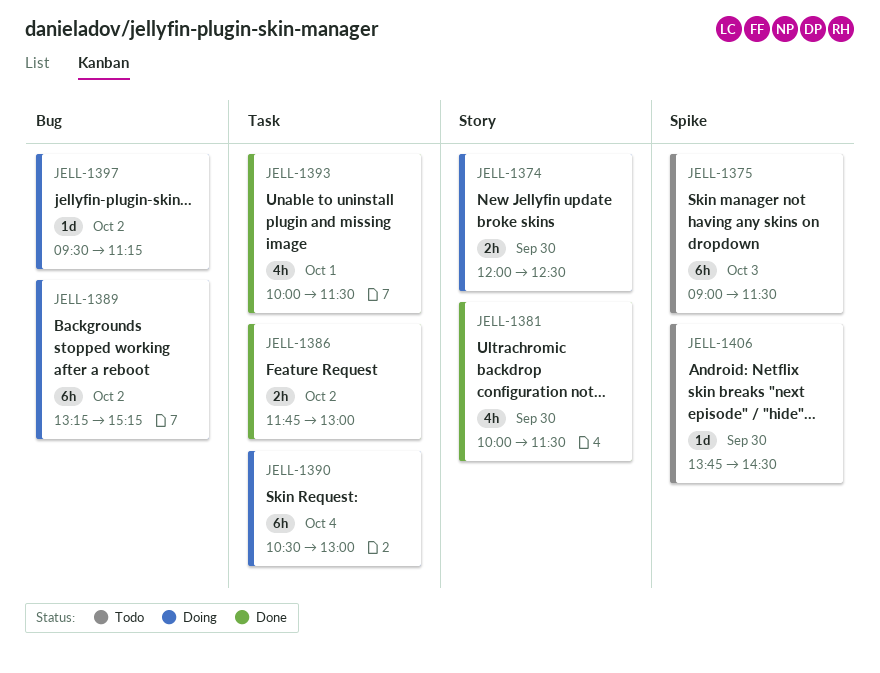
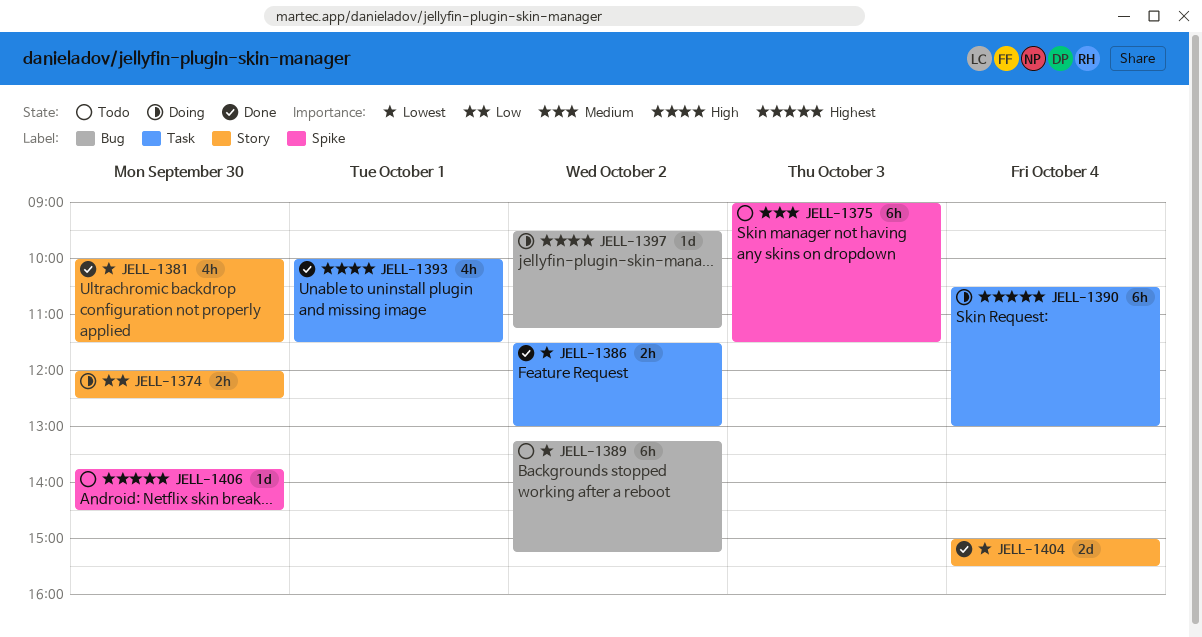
JELL-1386, begins: 11:45 -> 11:30
JELL-1389, status: Doing -> Todo
JELL-1404: none -> present

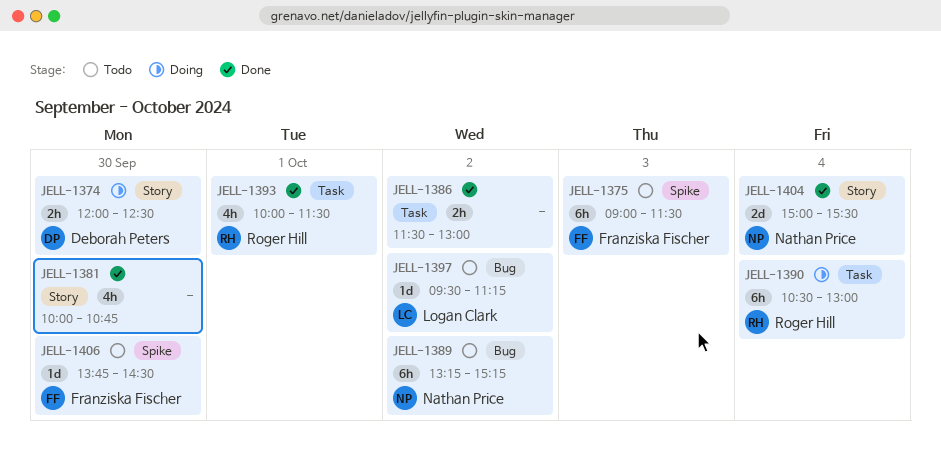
JELL-1381, ends: 11:30 -> 10:45
JELL-1397, status: Doing -> Todo

